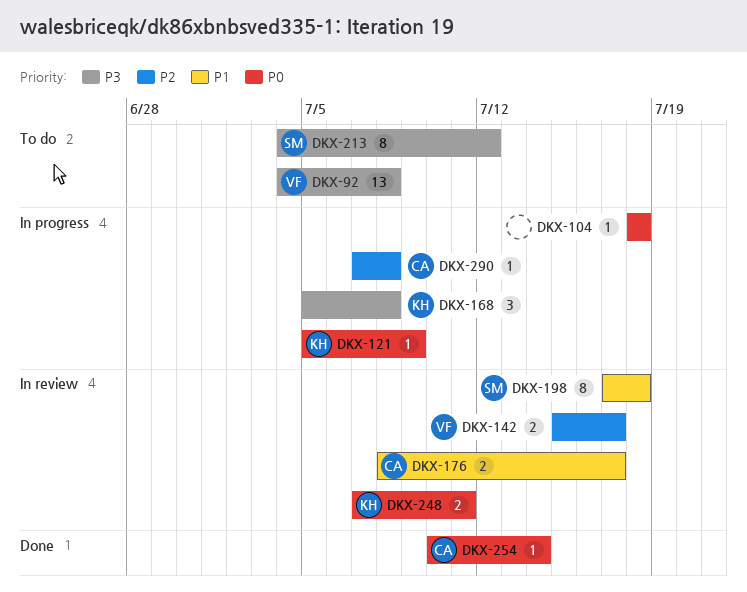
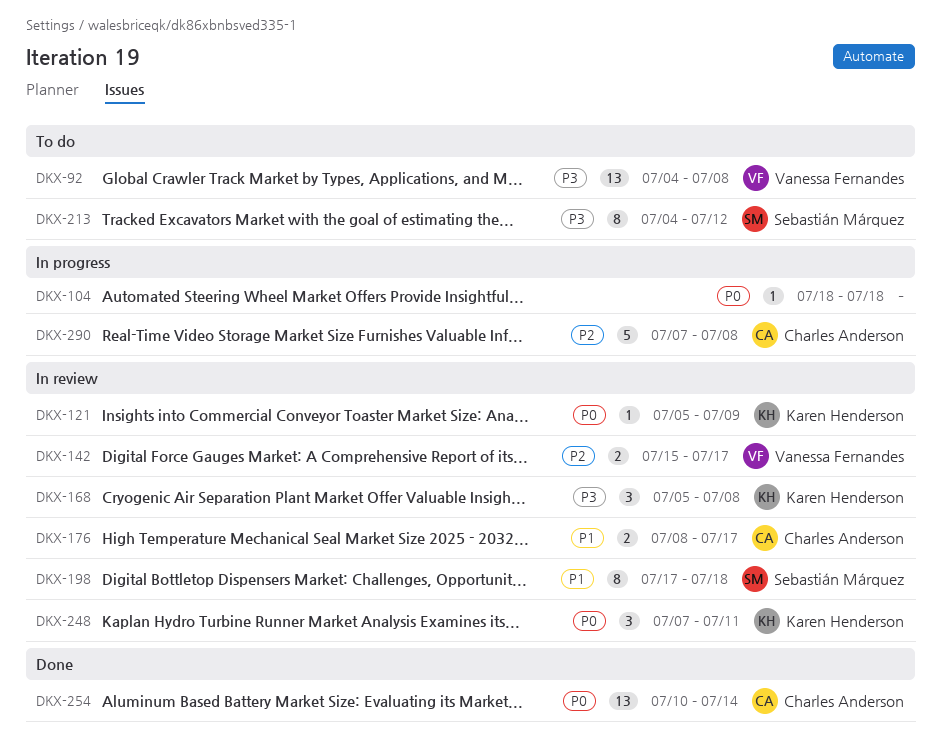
DKX-121, status: In progress -> In review
DKX-168, status: In progress -> In review
DKX-248, estimate: 2 -> 3
DKX-254, estimate: 1 -> 13
DKX-290, estimate: 1 -> 5

